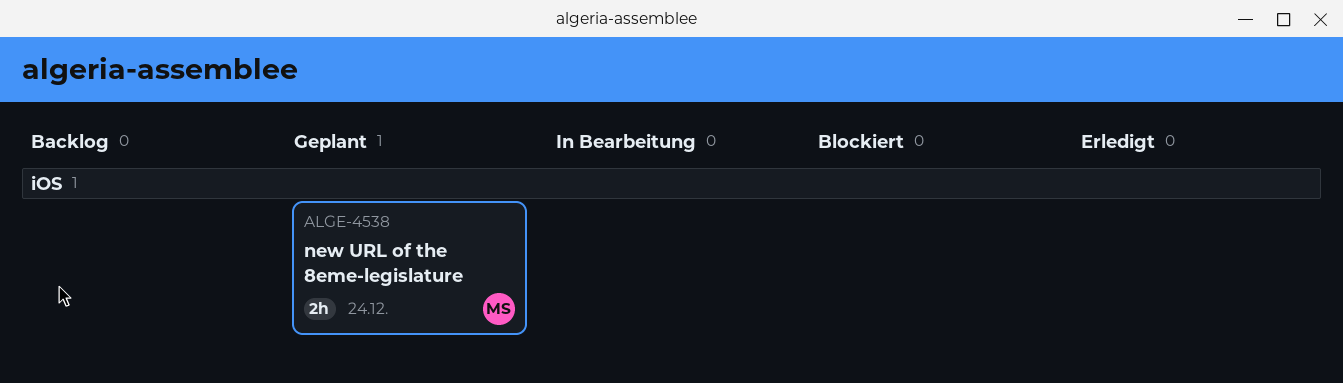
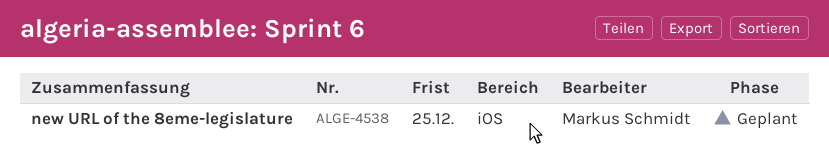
ALGE-4538, due: Dec 24 -> Dec 25

